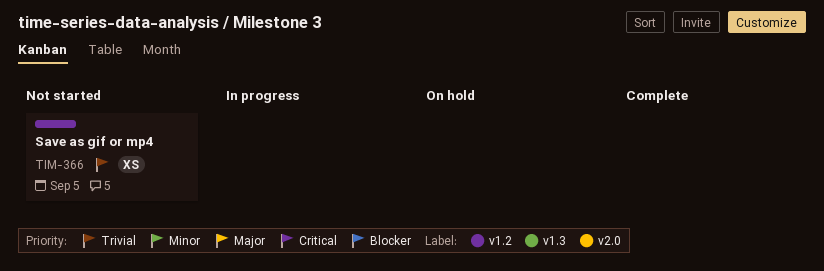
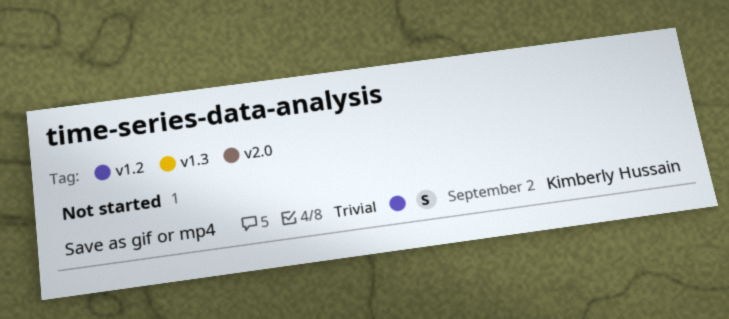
Save as gif or mp4, estimate: XS -> S
Save as gif or mp4, due: Sep 5 -> Sep 2

